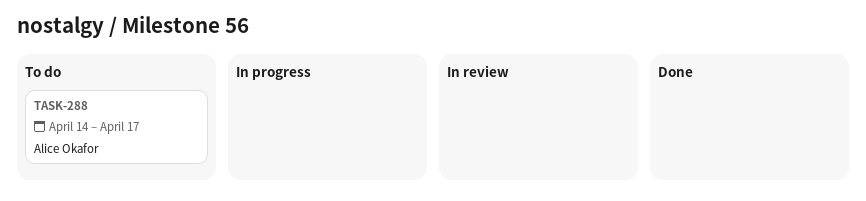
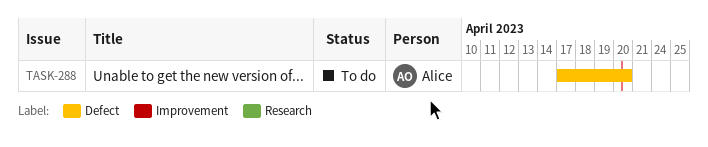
TASK-288, start: Apr 14 -> Apr 17
TASK-288, due: Apr 17 -> Apr 20

